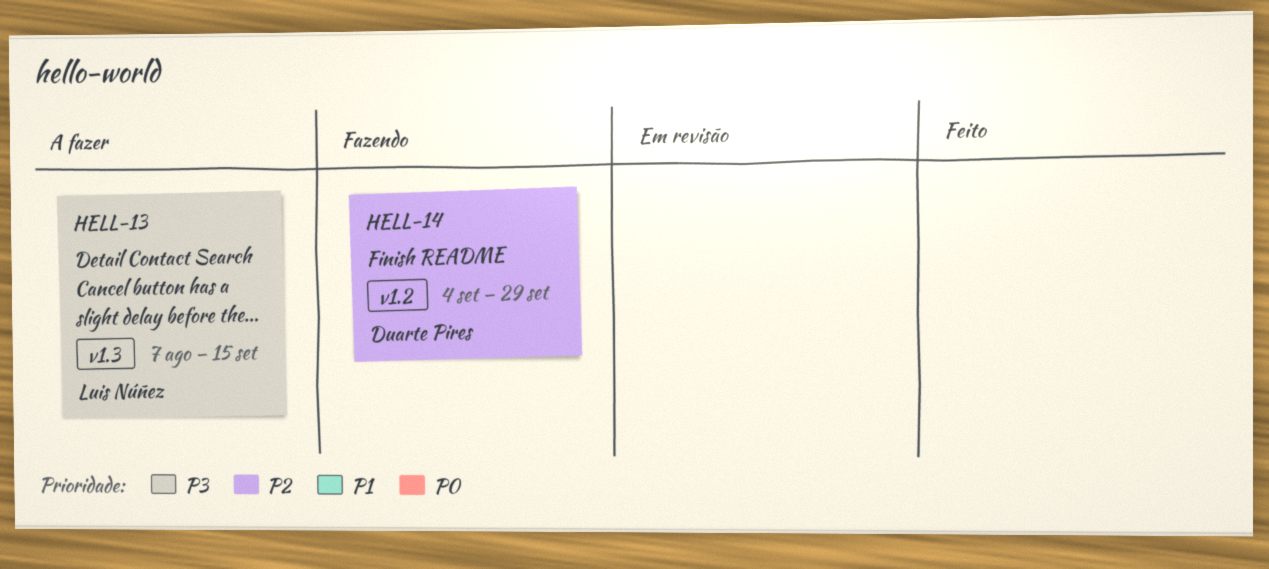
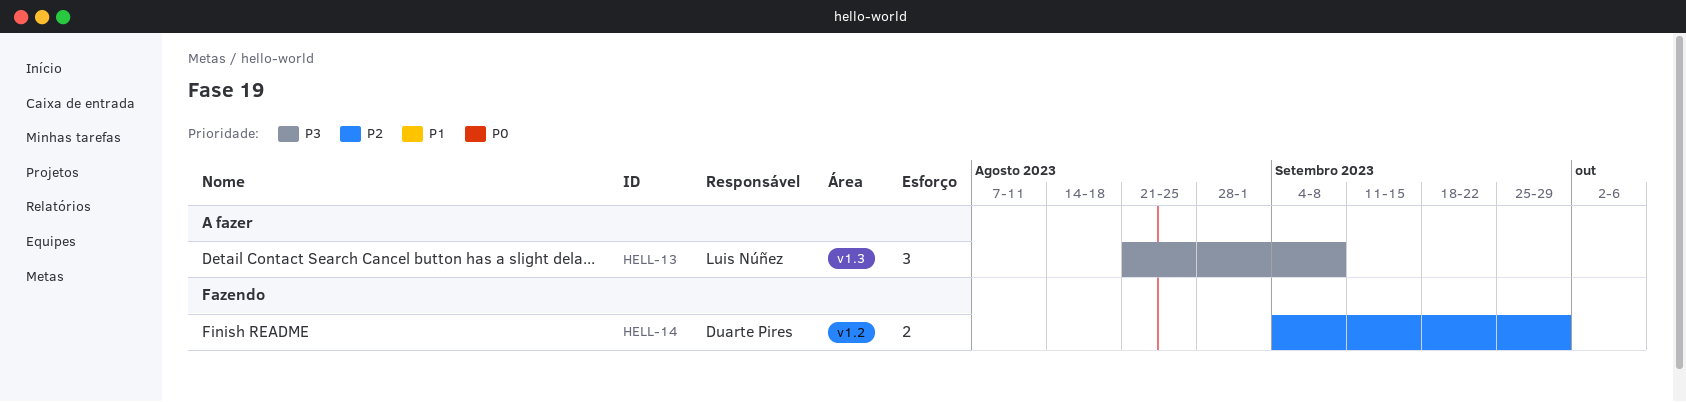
HELL-13, start: Aug 7 -> Aug 21
HELL-13, due: Sep 15 -> Sep 8

